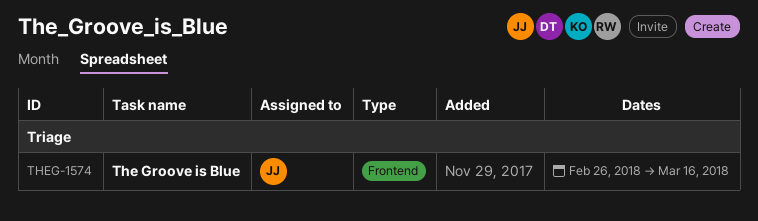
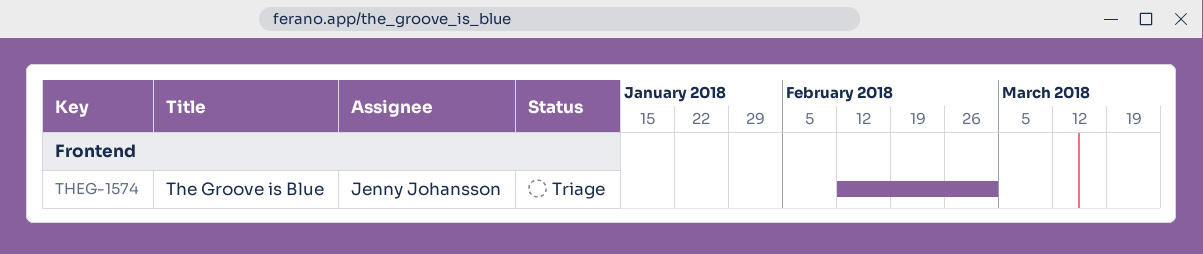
THEG-1574, start: Feb 26 -> Feb 12
THEG-1574, due: Mar 16 -> Mar 2

